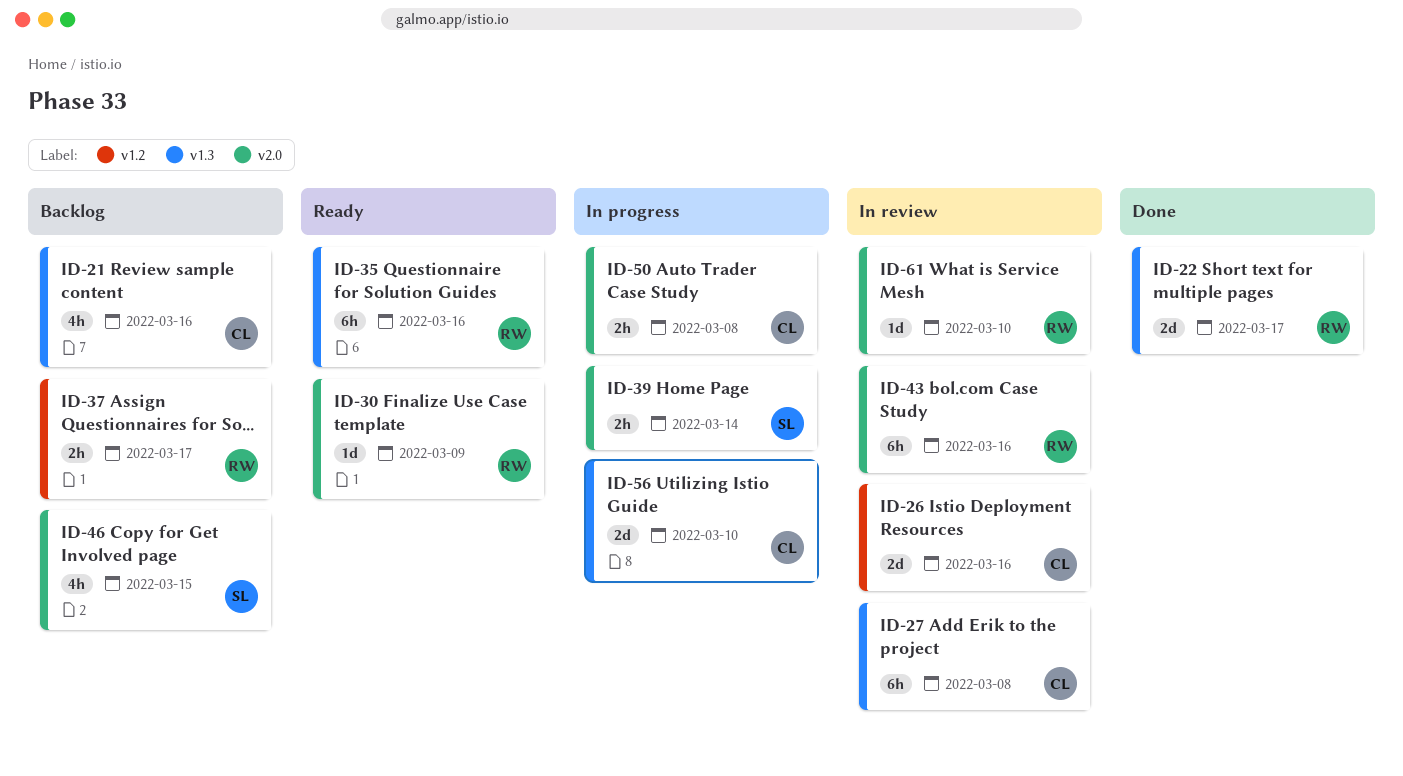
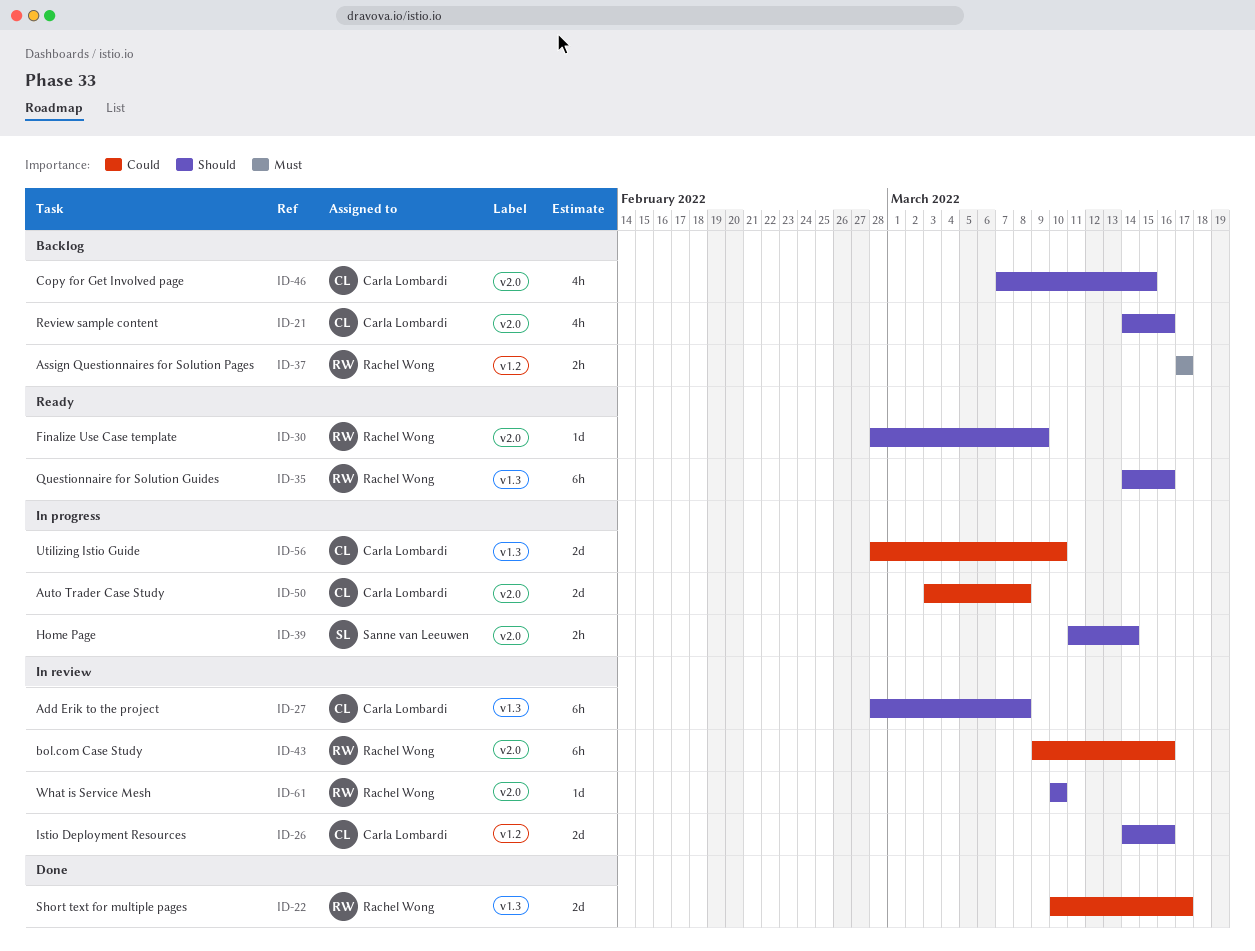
ID-21, label: v1.3 -> v2.0
ID-46, owner: Sanne van Leeuwen -> Carla Lombardi
ID-50, estimate: 2h -> 2d

